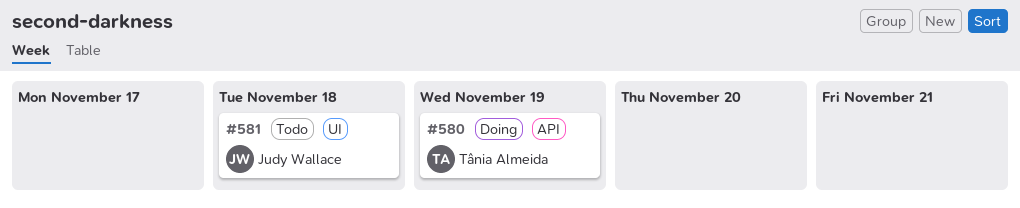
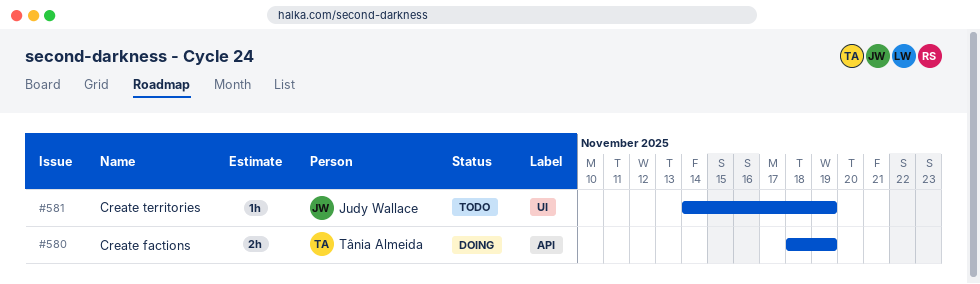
#581, due: Nov 18 -> Nov 19

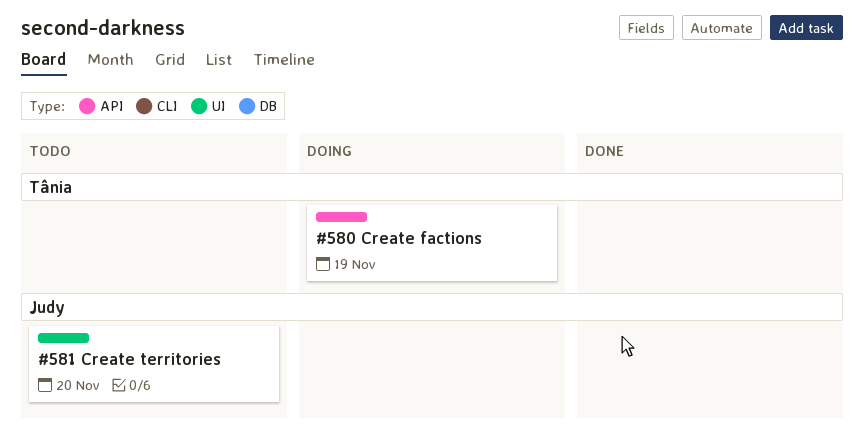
#581, due: Nov 19 -> Nov 20

